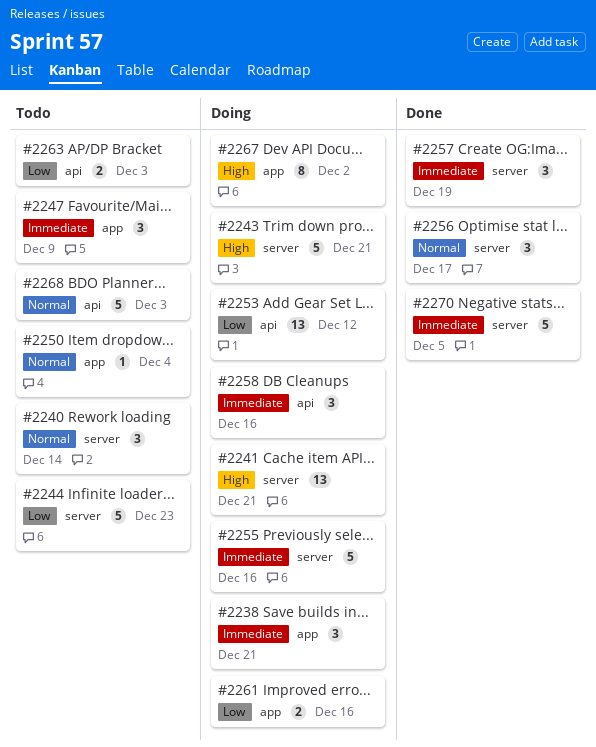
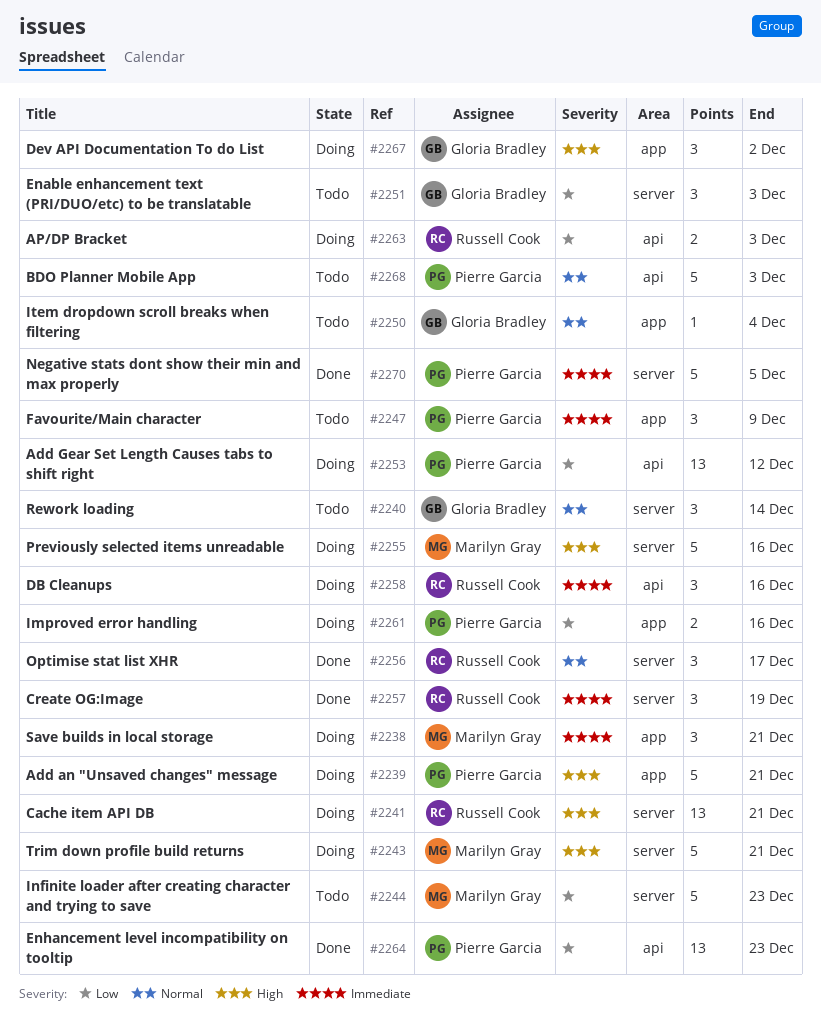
#2239: none -> present
#2251: none -> present
#2255, priority: Immediate -> High
#2263, status: Todo -> Doing
#2264: none -> present
#2267, estimate: 8 -> 3

